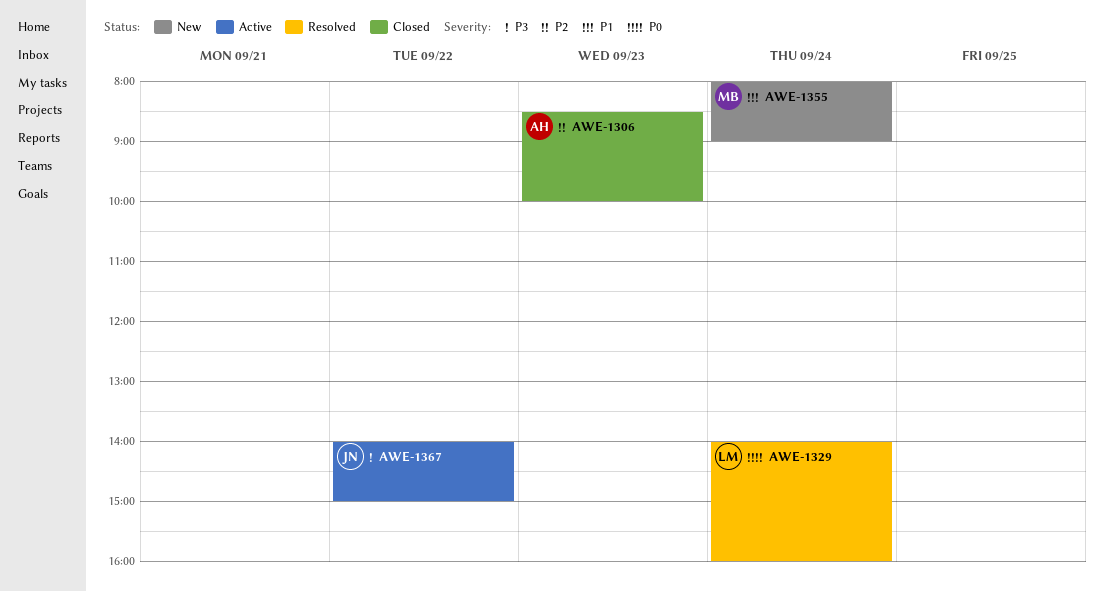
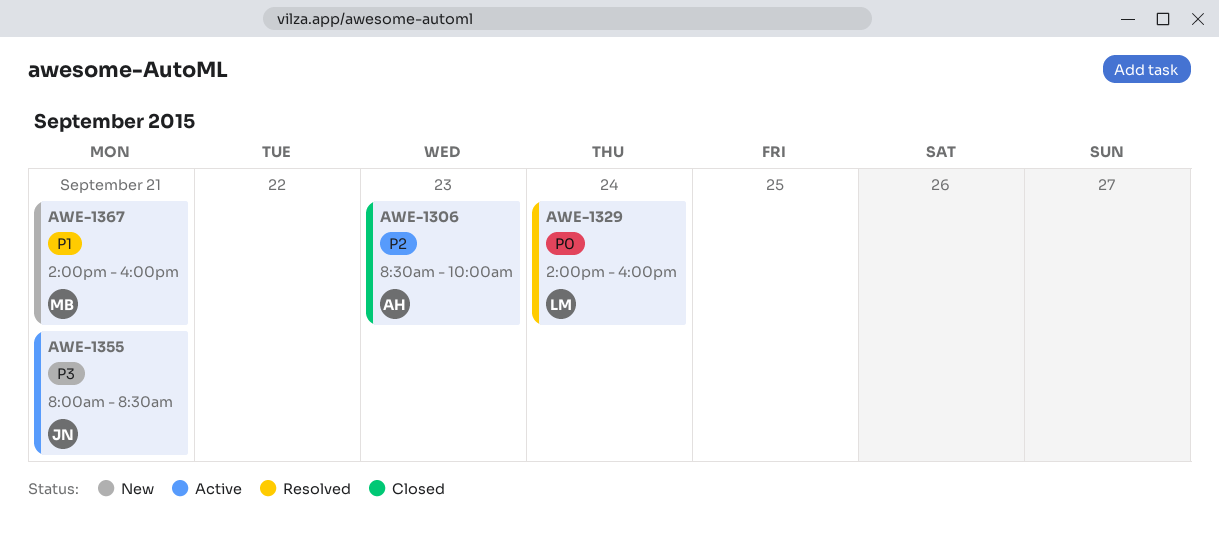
AWE-1355, status: New -> Active
AWE-1355, owner: MB -> JN
AWE-1355, priority: P1 -> P3
AWE-1355, day: Sep 24 -> Sep 21
AWE-1355, ends: 09:00 -> 08:30
AWE-1367, status: Active -> New
AWE-1367, owner: JN -> MB
AWE-1367, priority: P3 -> P1
AWE-1367, day: Sep 22 -> Sep 21
AWE-1367, ends: 15:00 -> 16:00

